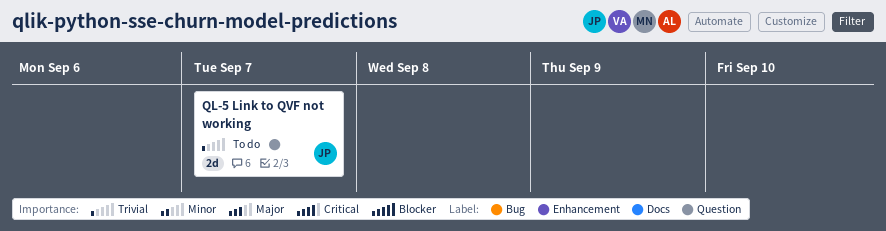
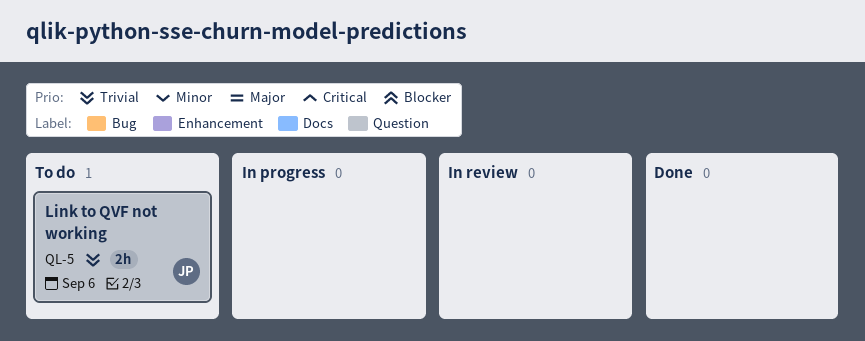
QL-5, estimate: 2d -> 2h
QL-5, due: Sep 7 -> Sep 6

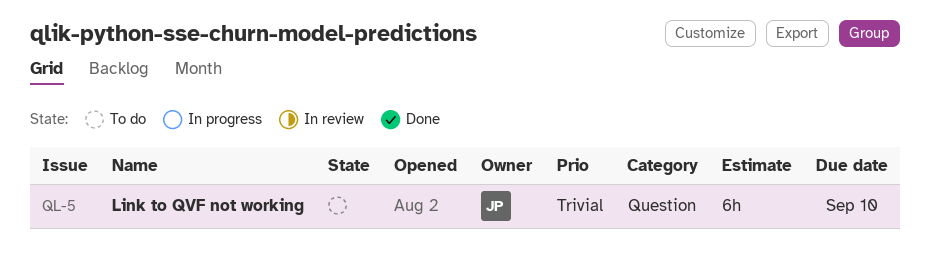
QL-5, estimate: 2h -> 6h
QL-5, due: Sep 6 -> Sep 10

